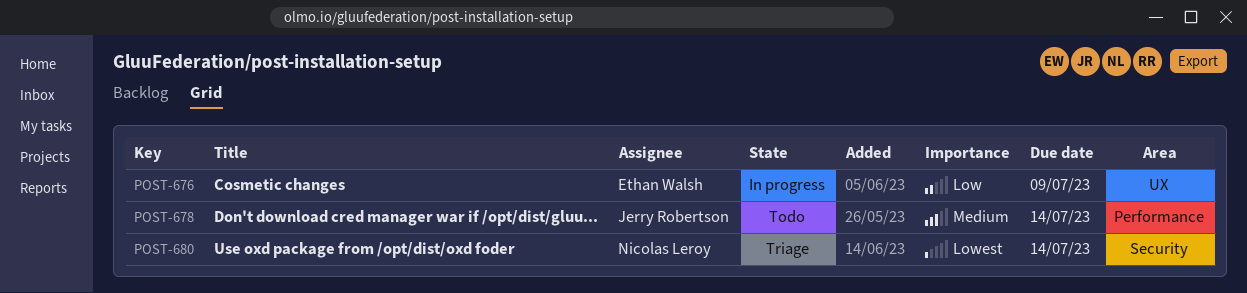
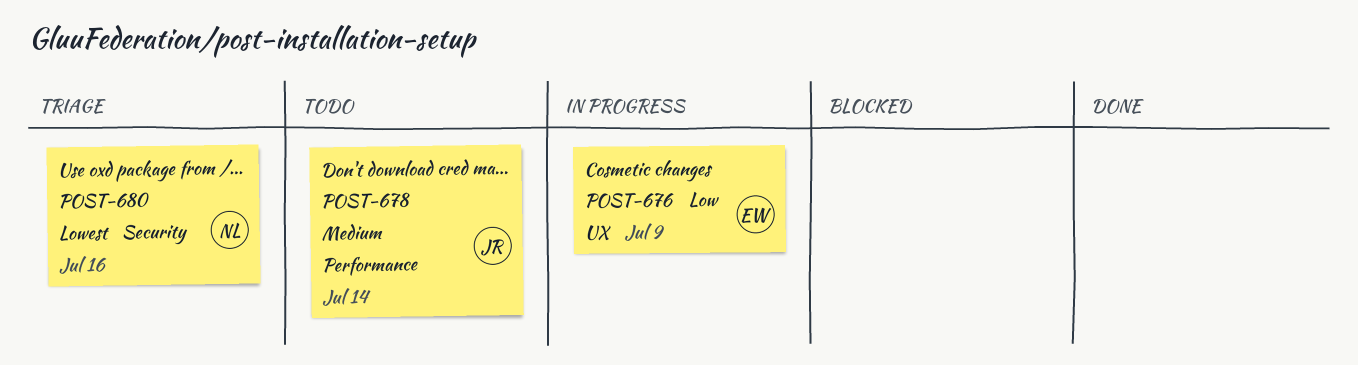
POST-680, due: Jul 14 -> Jul 16

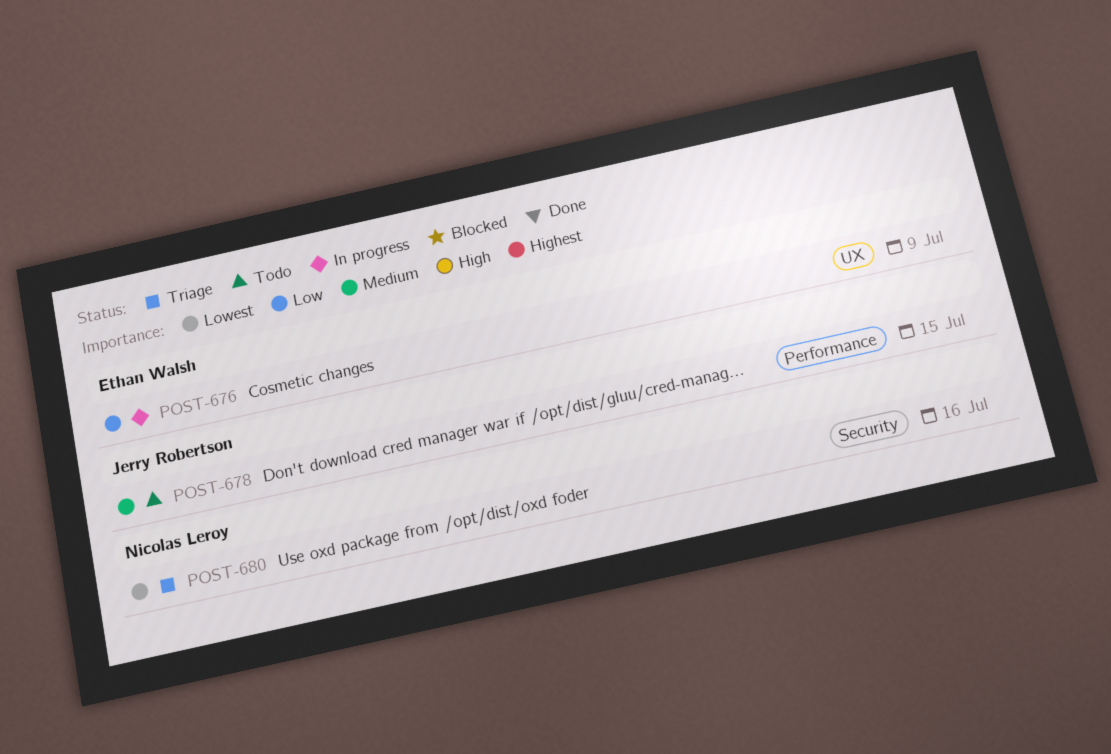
POST-678, due: Jul 14 -> Jul 15

